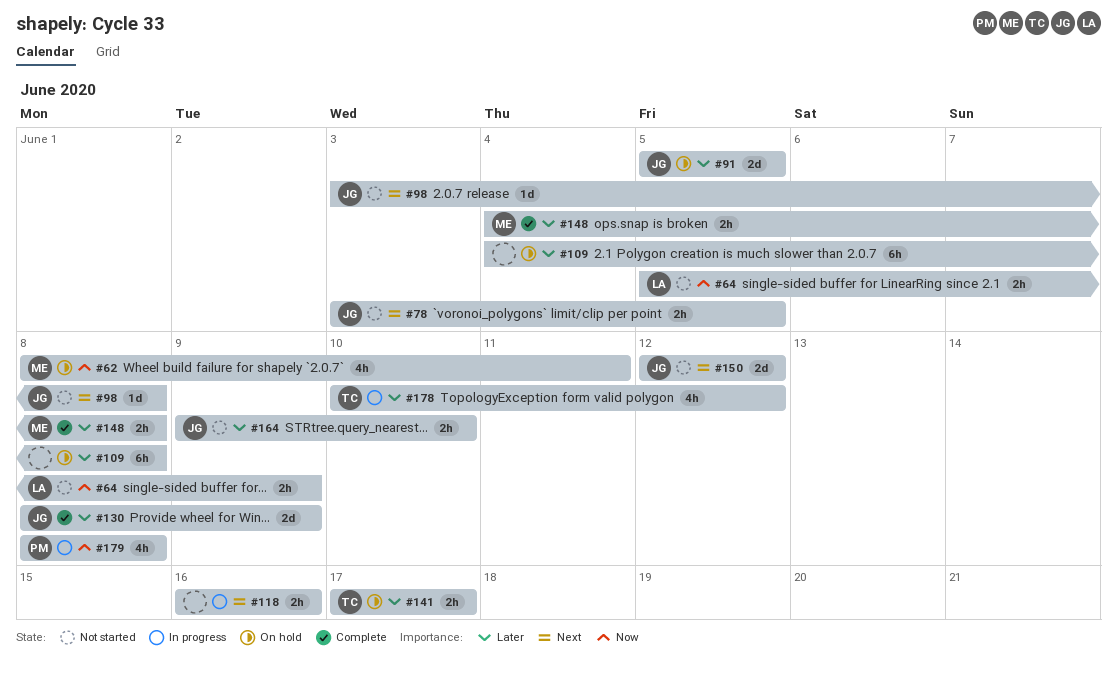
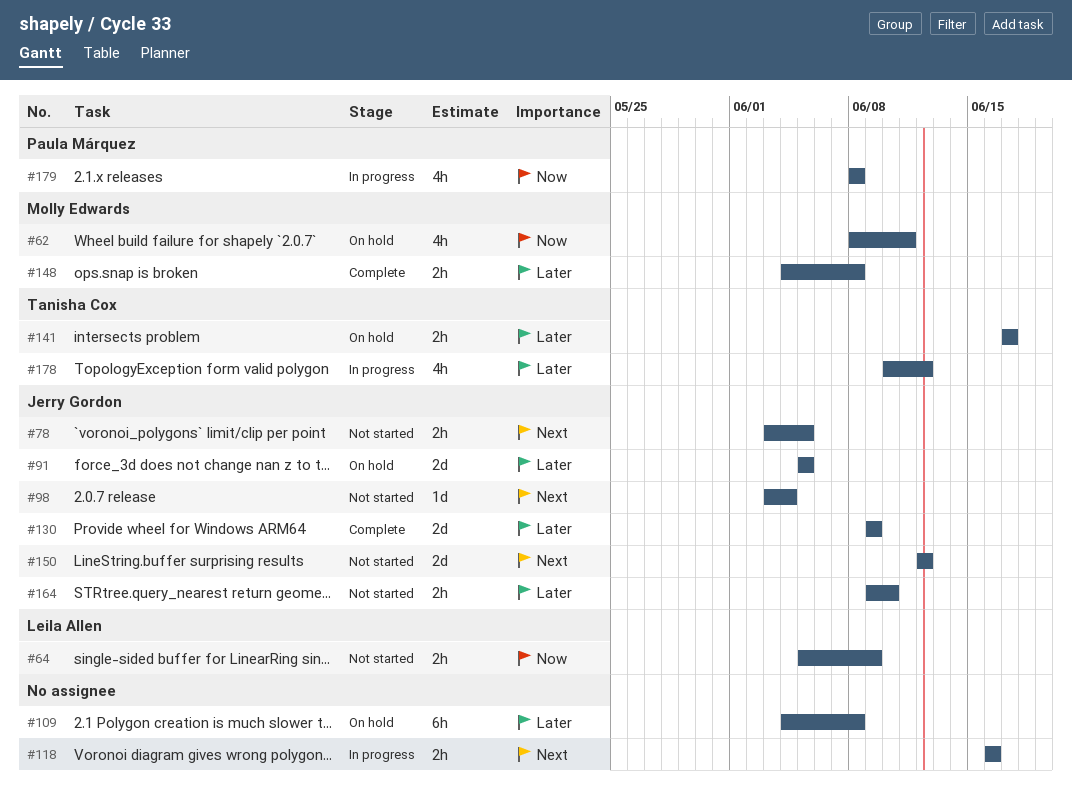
#98, due: Jun 8 -> Jun 4
#130, start: Jun 8 -> Jun 9

